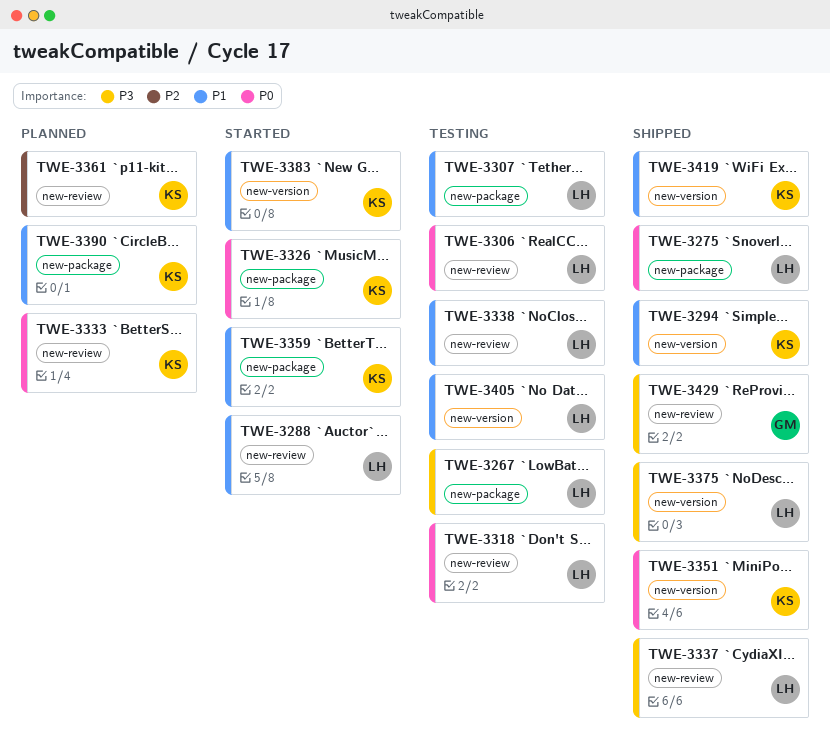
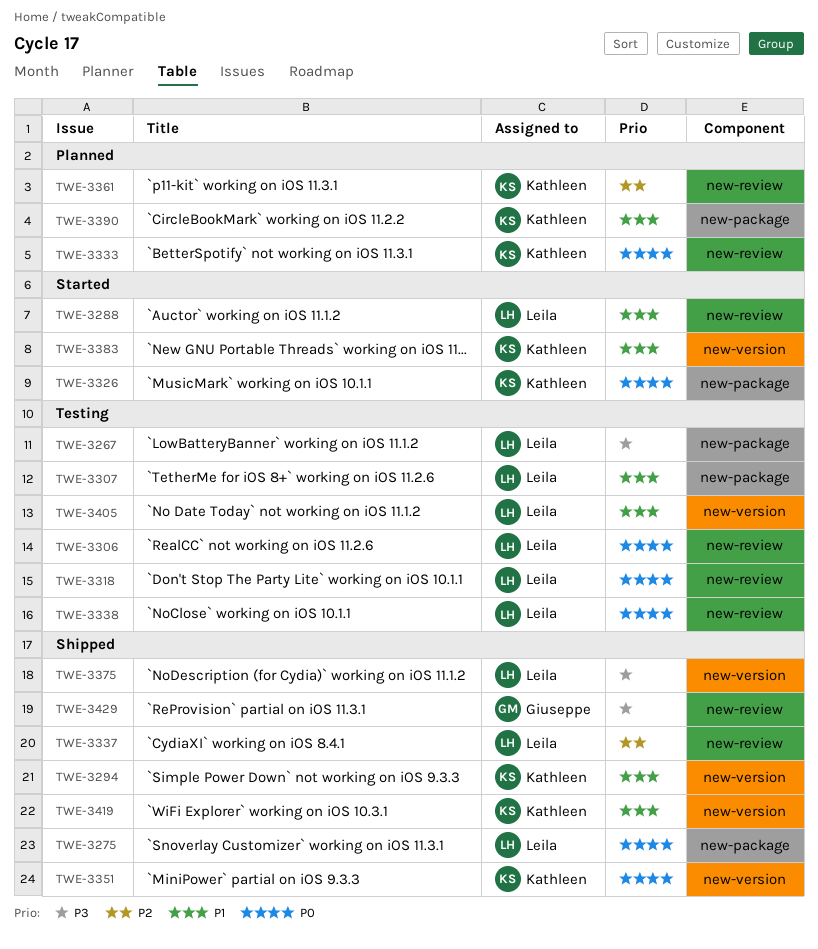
TWE-3337, priority: P3 -> P2
TWE-3338, priority: P1 -> P0
TWE-3359: present -> none

